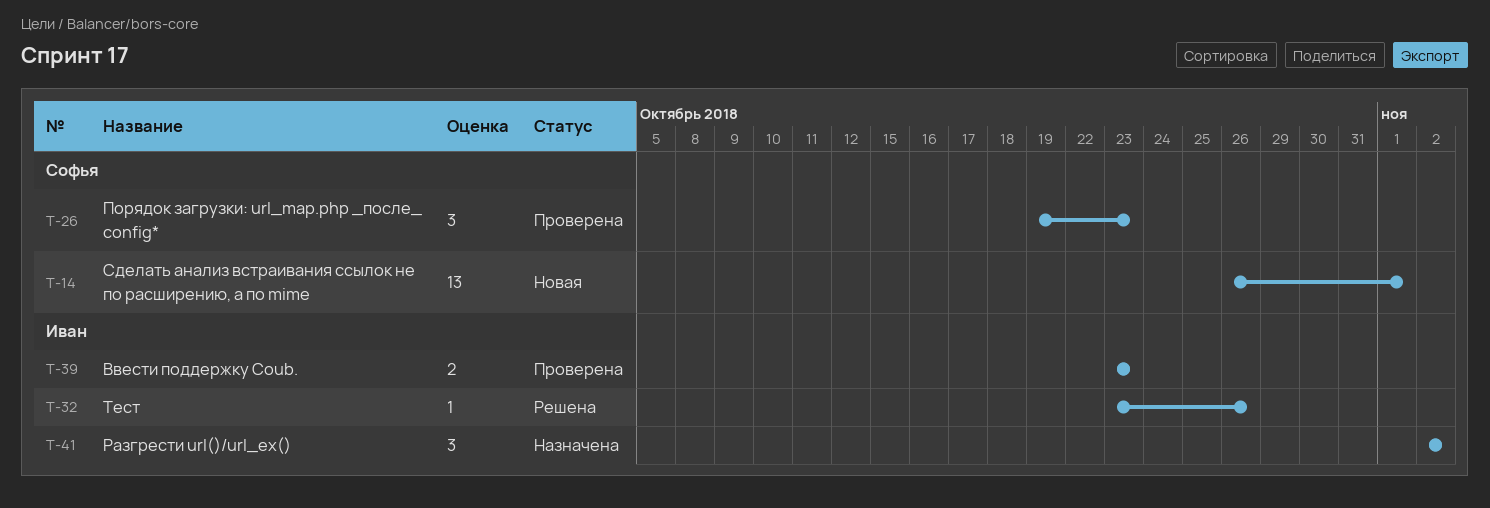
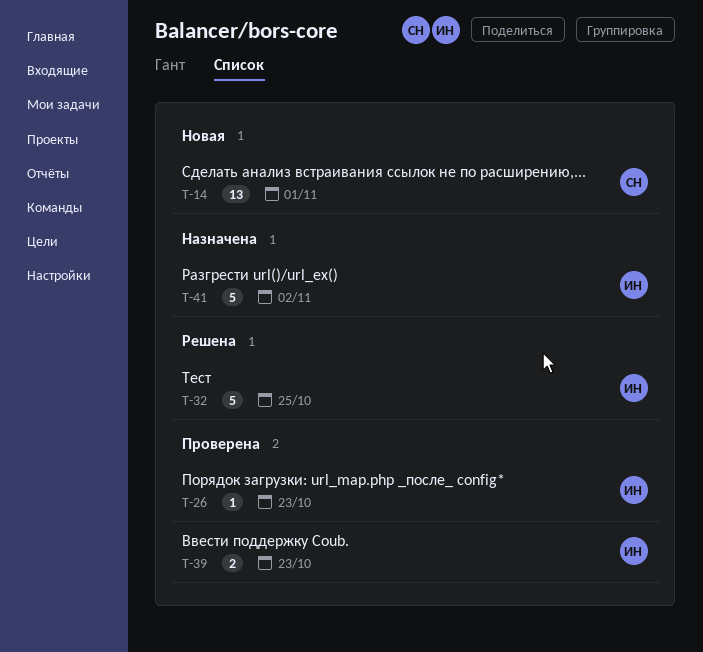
T-26, owner: Софья -> Иван
T-26, estimate: 3 -> 1
T-32, estimate: 1 -> 5
T-32, due: Oct 26 -> Oct 25
T-41, estimate: 3 -> 5

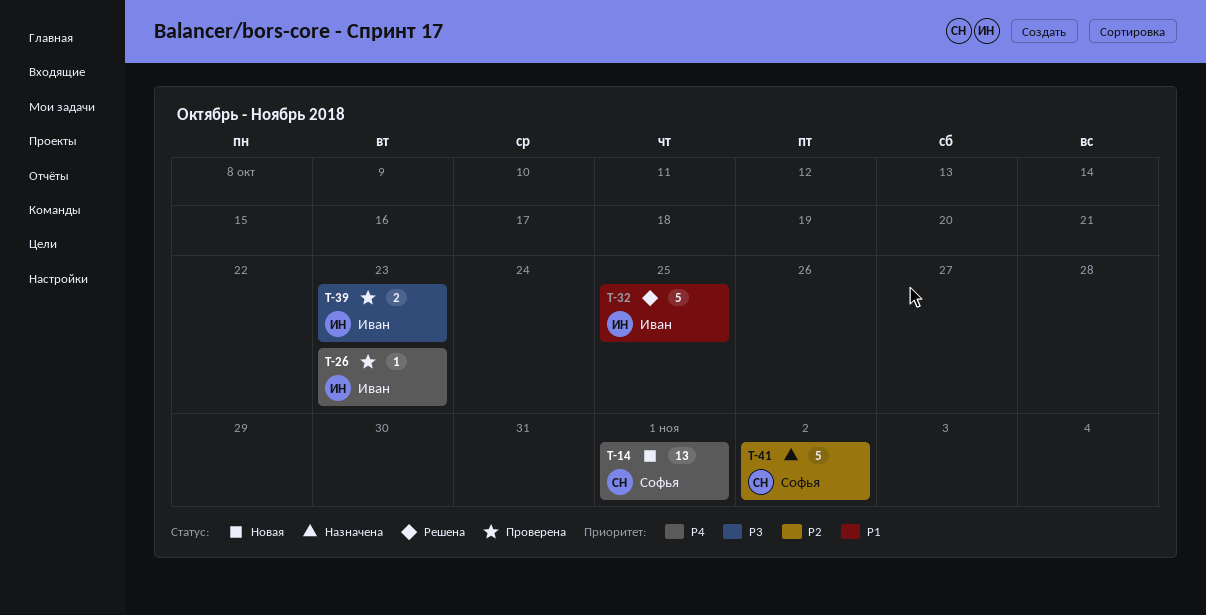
T-41, owner: Иван -> Софья

